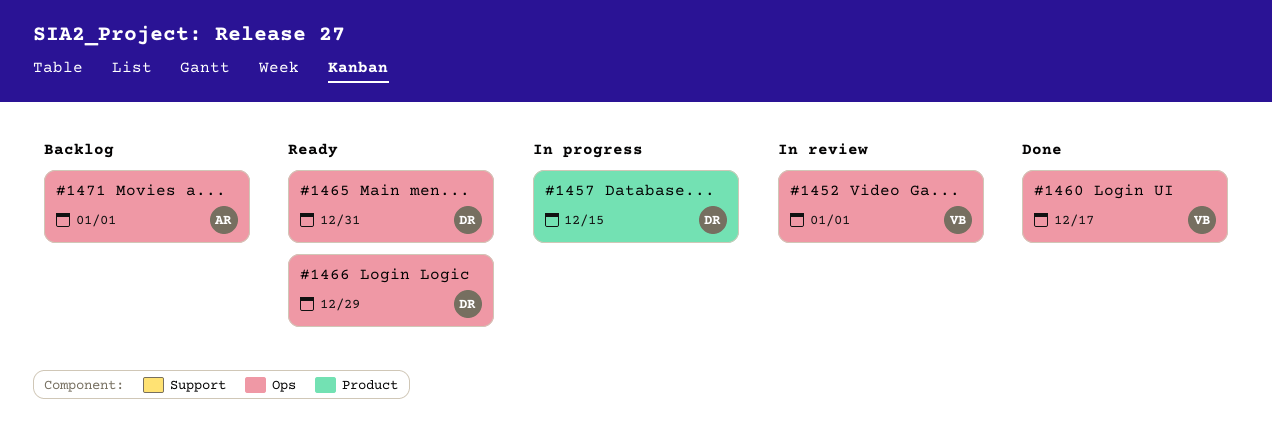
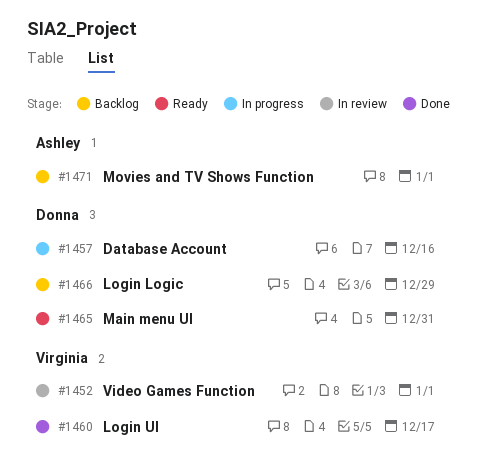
#1457, due: Dec 15 -> Dec 16
#1466, status: Ready -> Backlog

